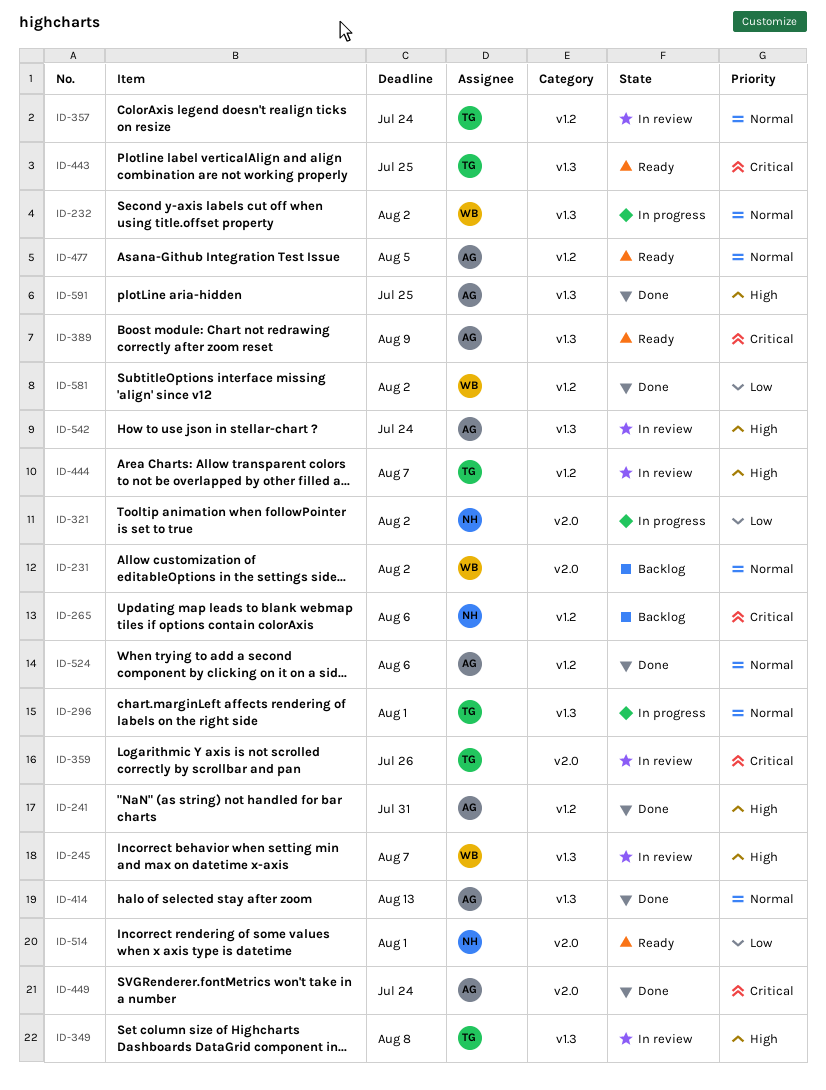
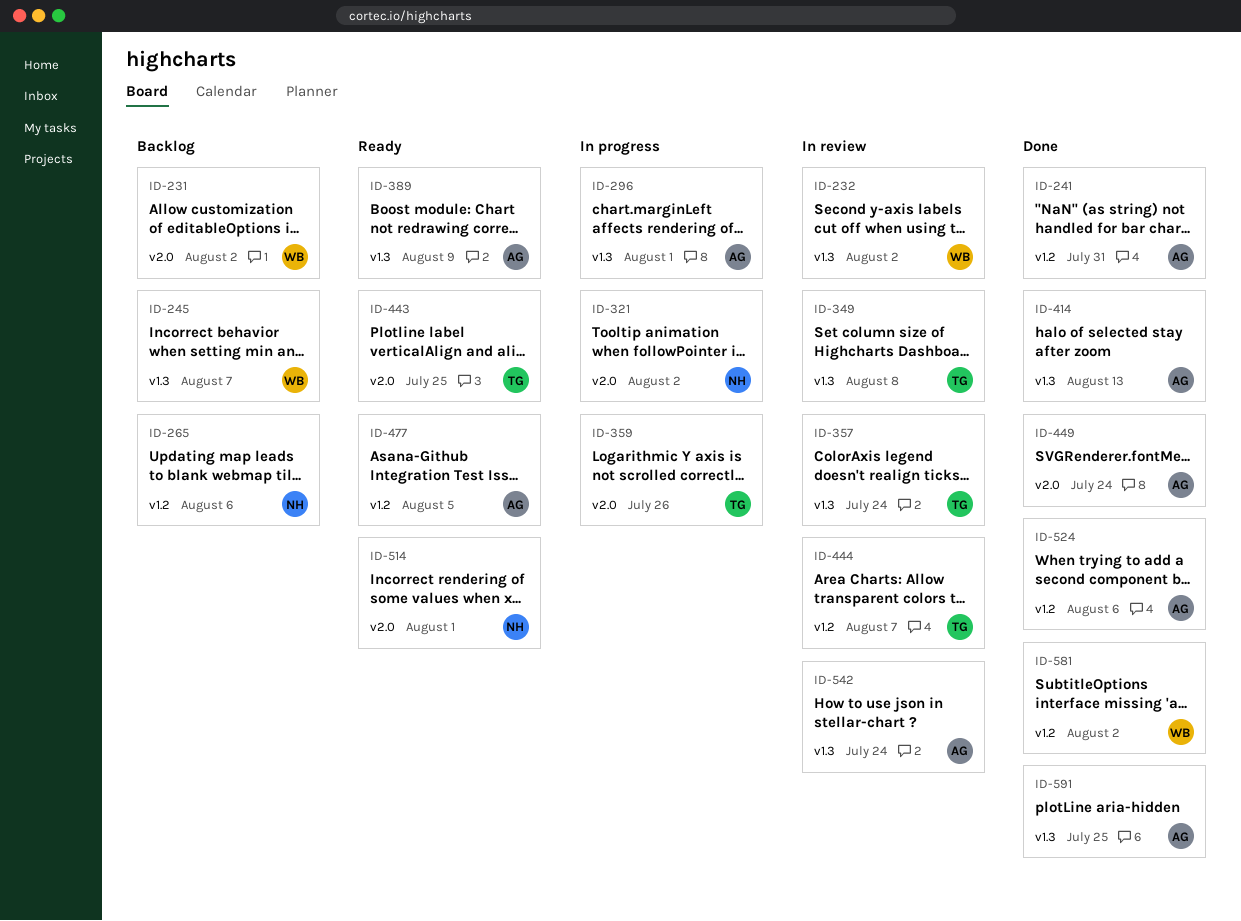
ID-232, status: In progress -> In review
ID-245, status: In review -> Backlog
ID-296, owner: TG -> AG
ID-357, label: v1.2 -> v1.3
ID-359, status: In review -> In progress
ID-443, label: v1.3 -> v2.0

